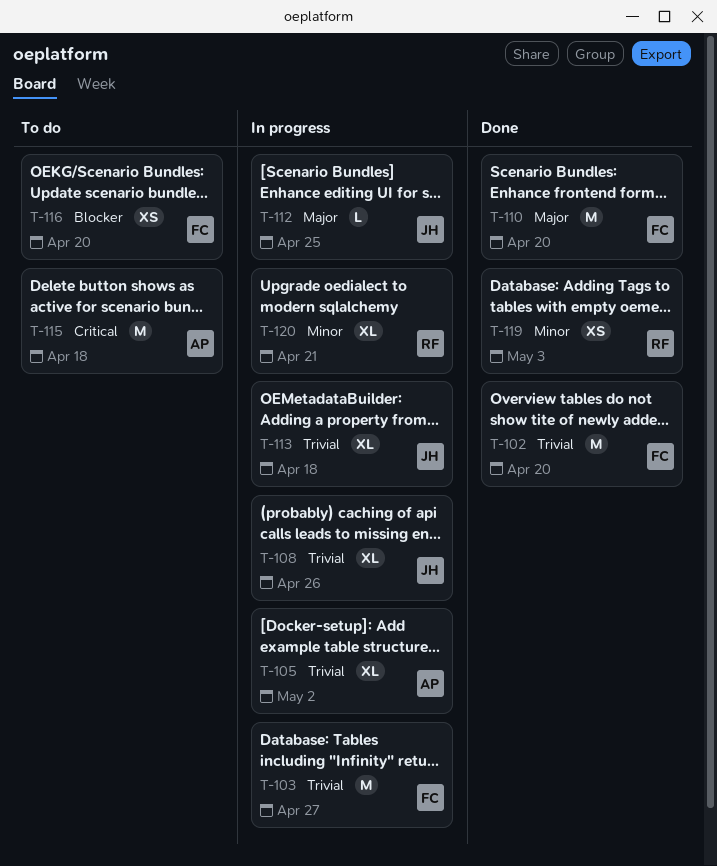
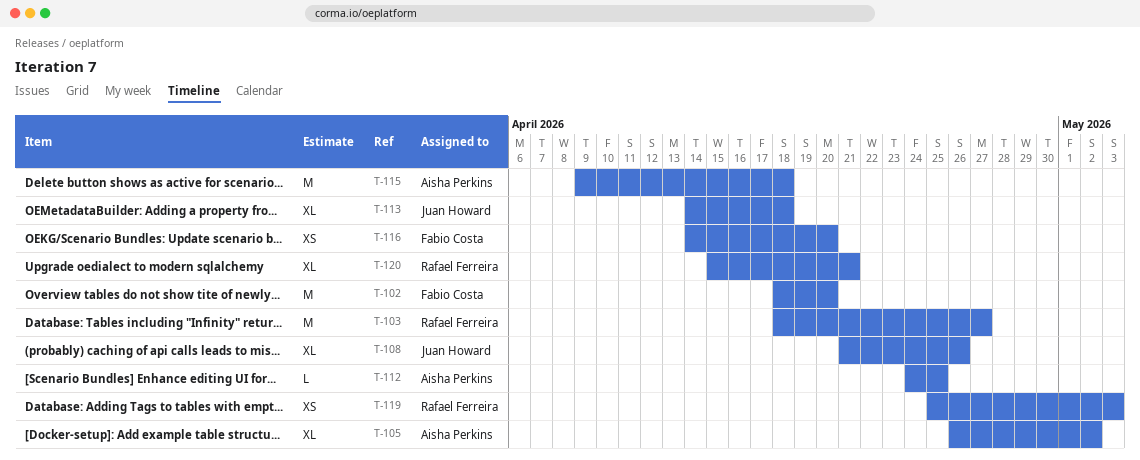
T-103, owner: Fabio Costa -> Rafael Ferreira
T-110: present -> none
T-112, owner: Juan Howard -> Aisha Perkins

